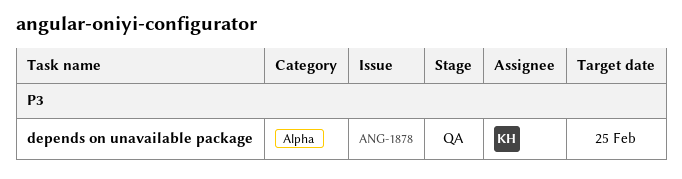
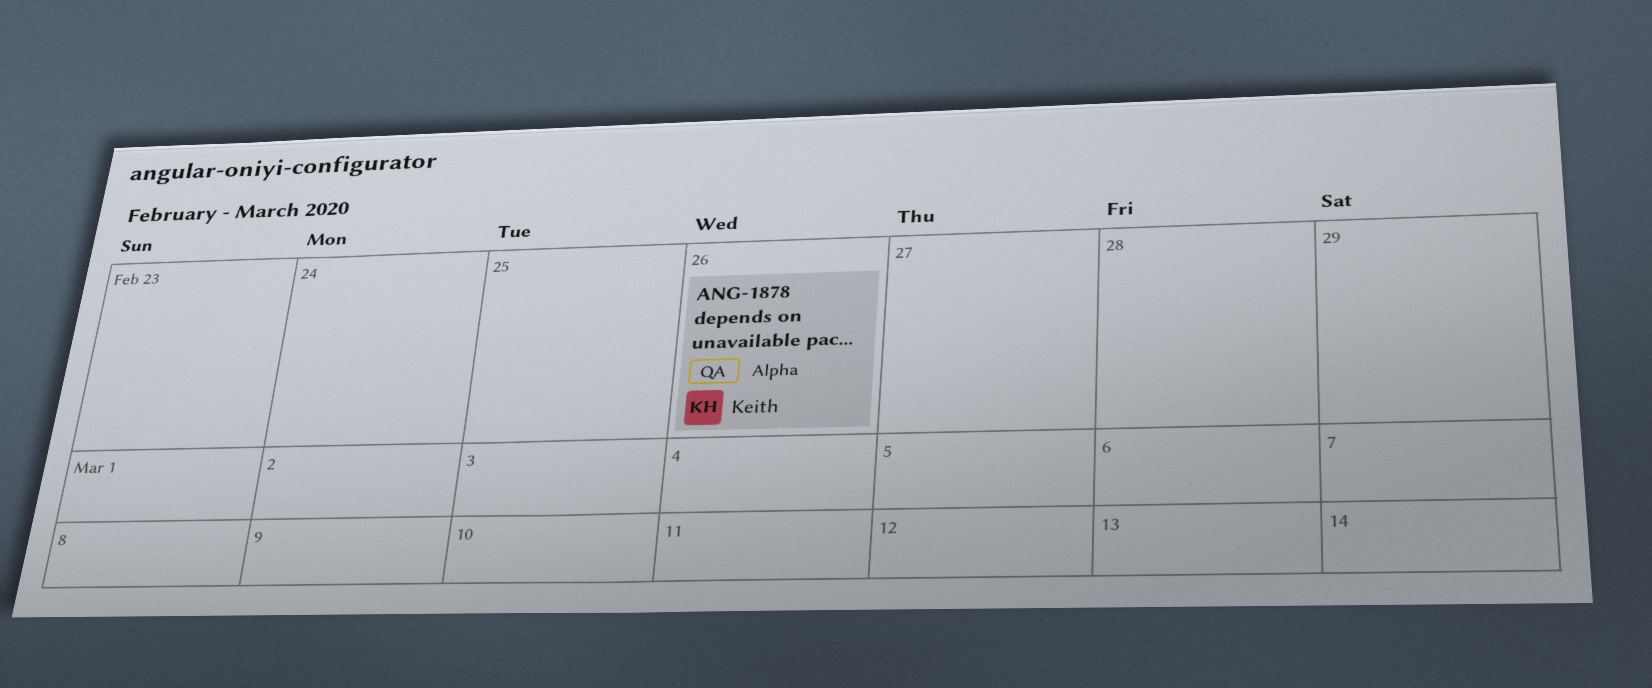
ANG-1878, due: Feb 25 -> Feb 26

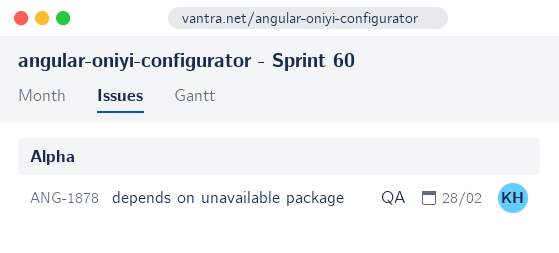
ANG-1878, due: Feb 26 -> Feb 28

